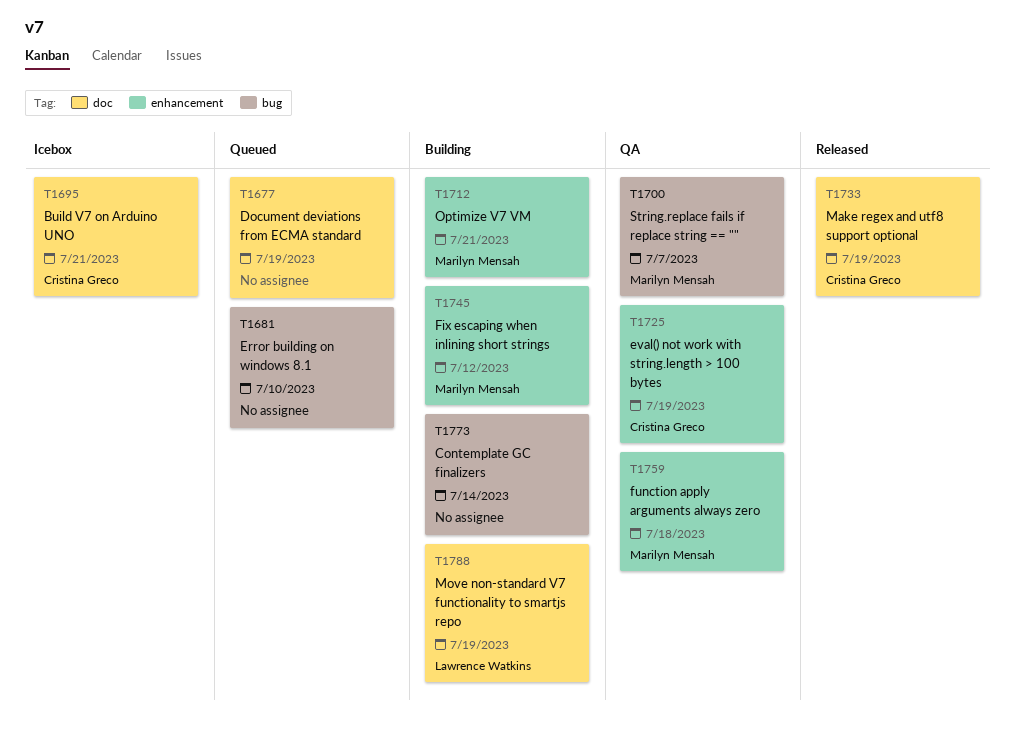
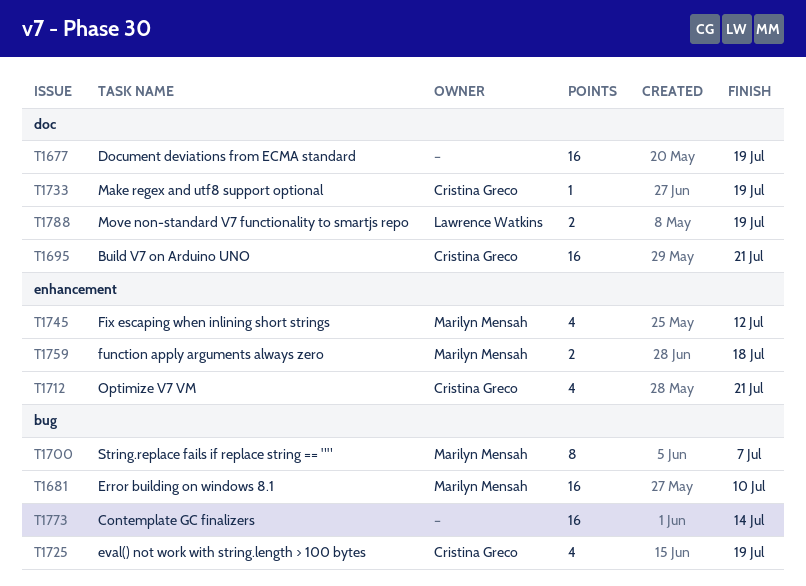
T1681, owner: none -> Marilyn Mensah
T1712, owner: Marilyn Mensah -> Cristina Greco
T1725, label: enhancement -> bug

